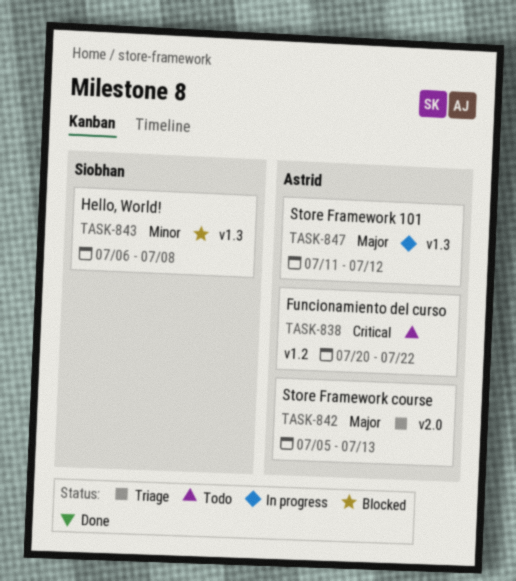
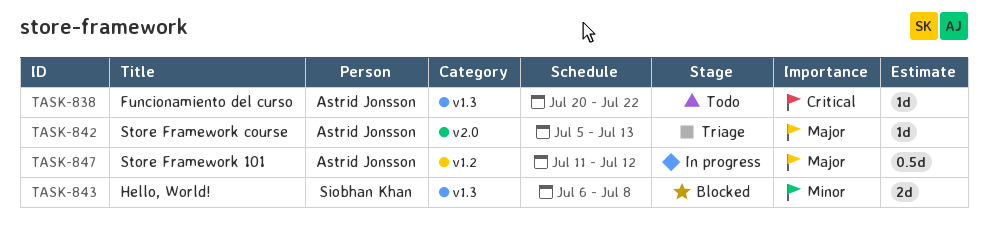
TASK-838, label: v1.2 -> v1.3
TASK-847, label: v1.3 -> v1.2

